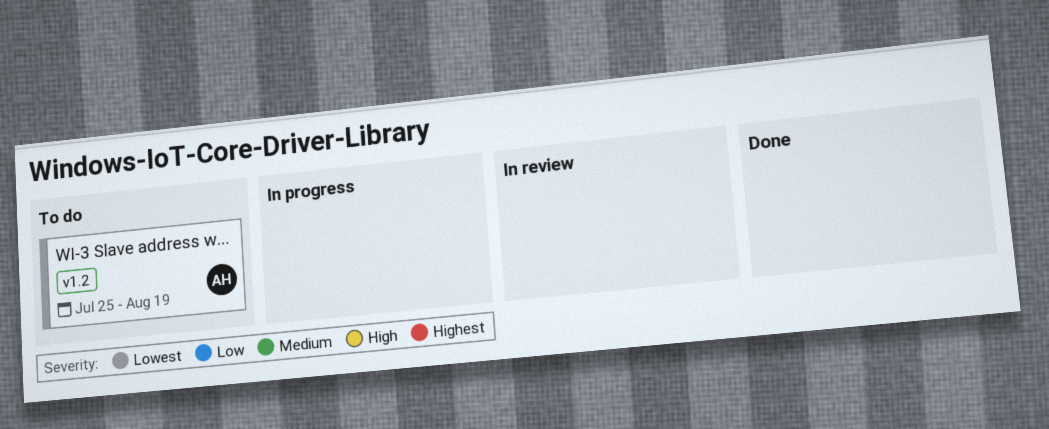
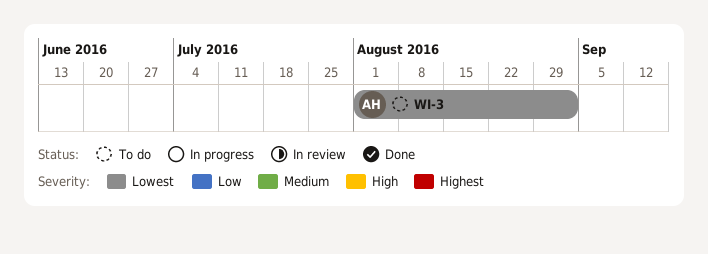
WI-3, start: Jul 25 -> Aug 1
WI-3, due: Aug 19 -> Sep 2

